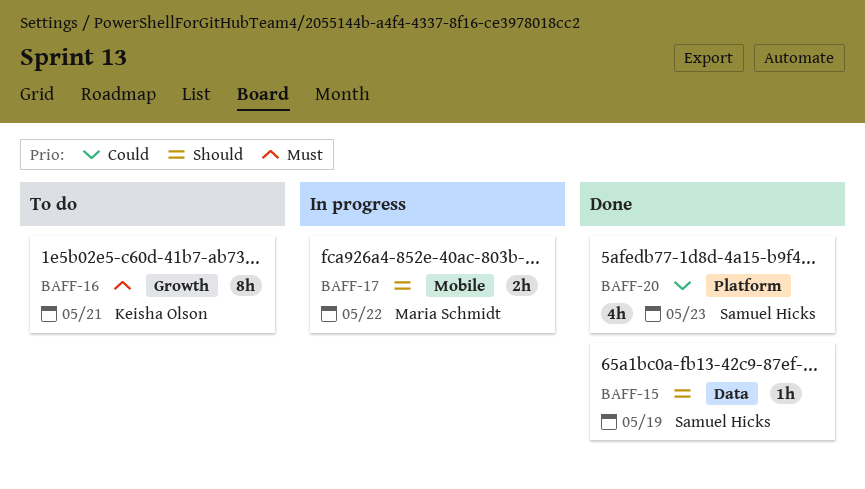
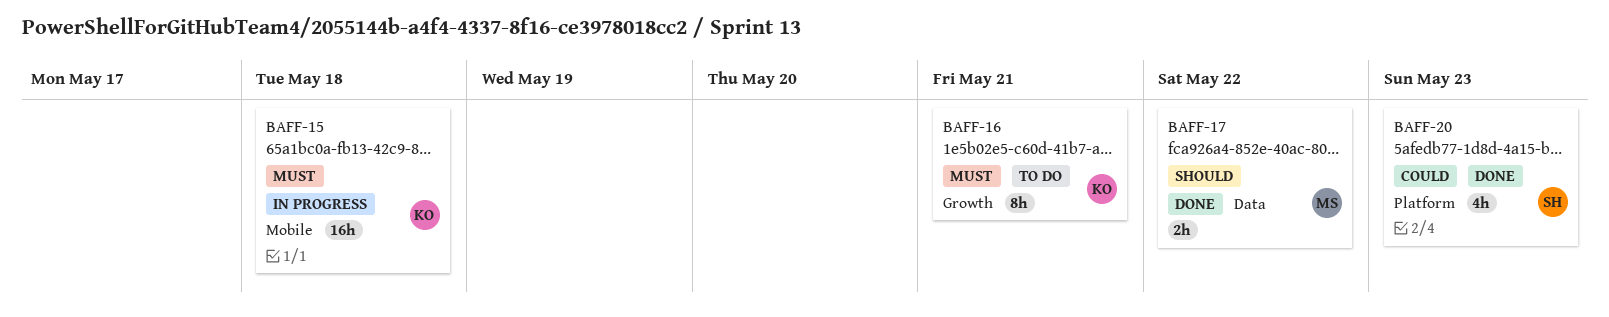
BAFF-15, status: Done -> In progress
BAFF-15, owner: Samuel Hicks -> Keisha Olson
BAFF-15, priority: Should -> Must
BAFF-15, label: Data -> Mobile
BAFF-15, estimate: 1h -> 16h
BAFF-15, due: May 19 -> May 18
BAFF-17, status: In progress -> Done
BAFF-17, label: Mobile -> Data

